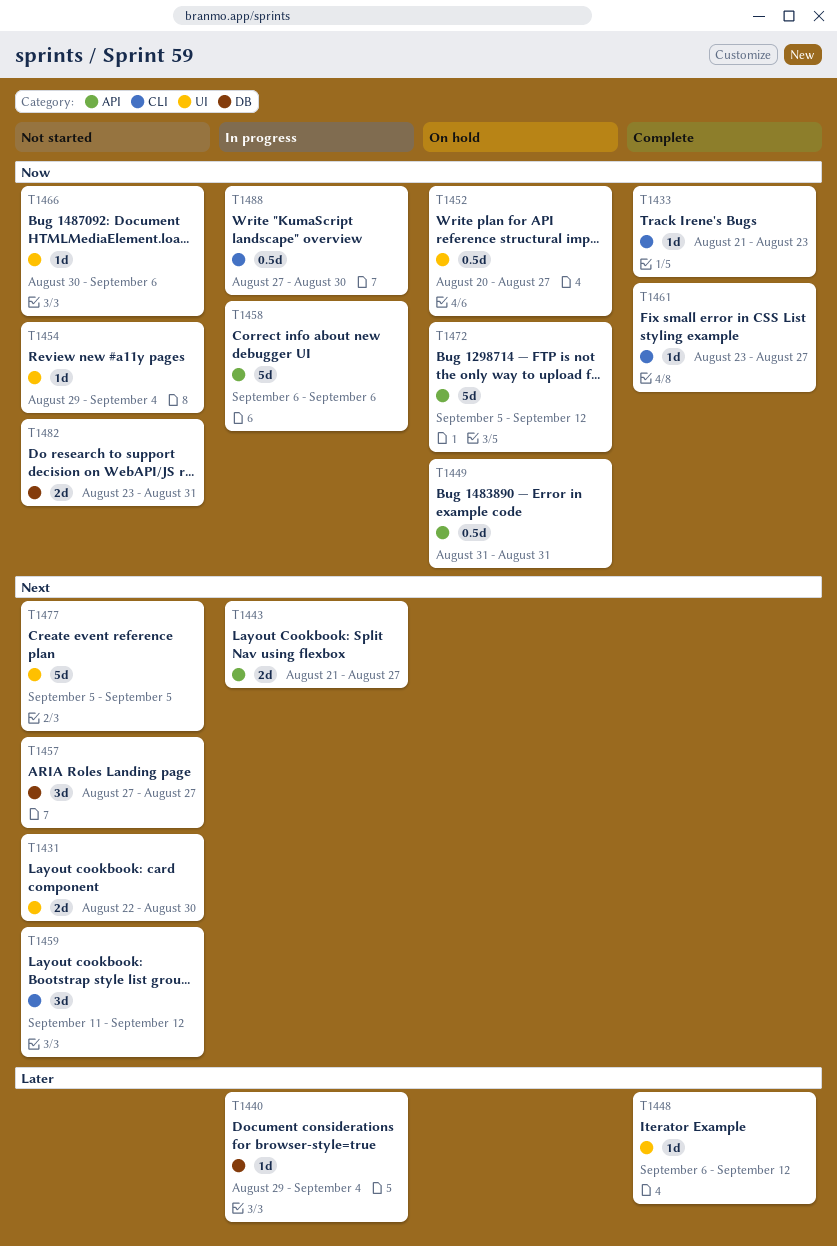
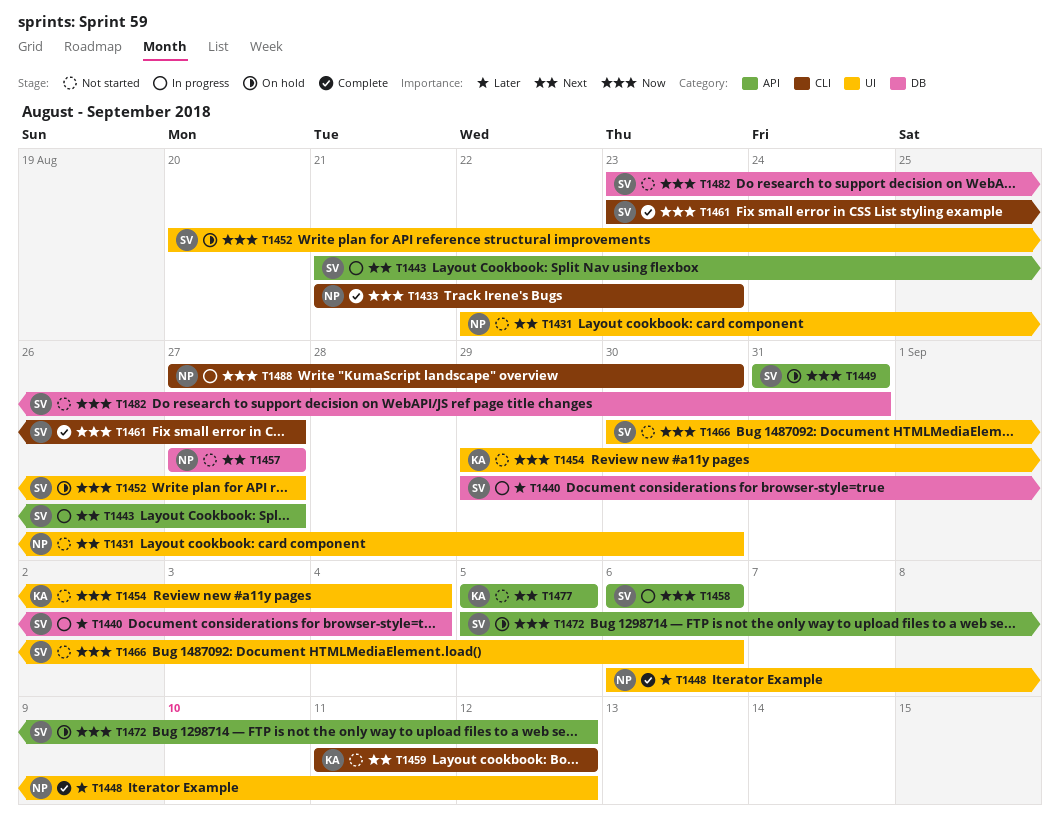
T1477, label: UI -> API

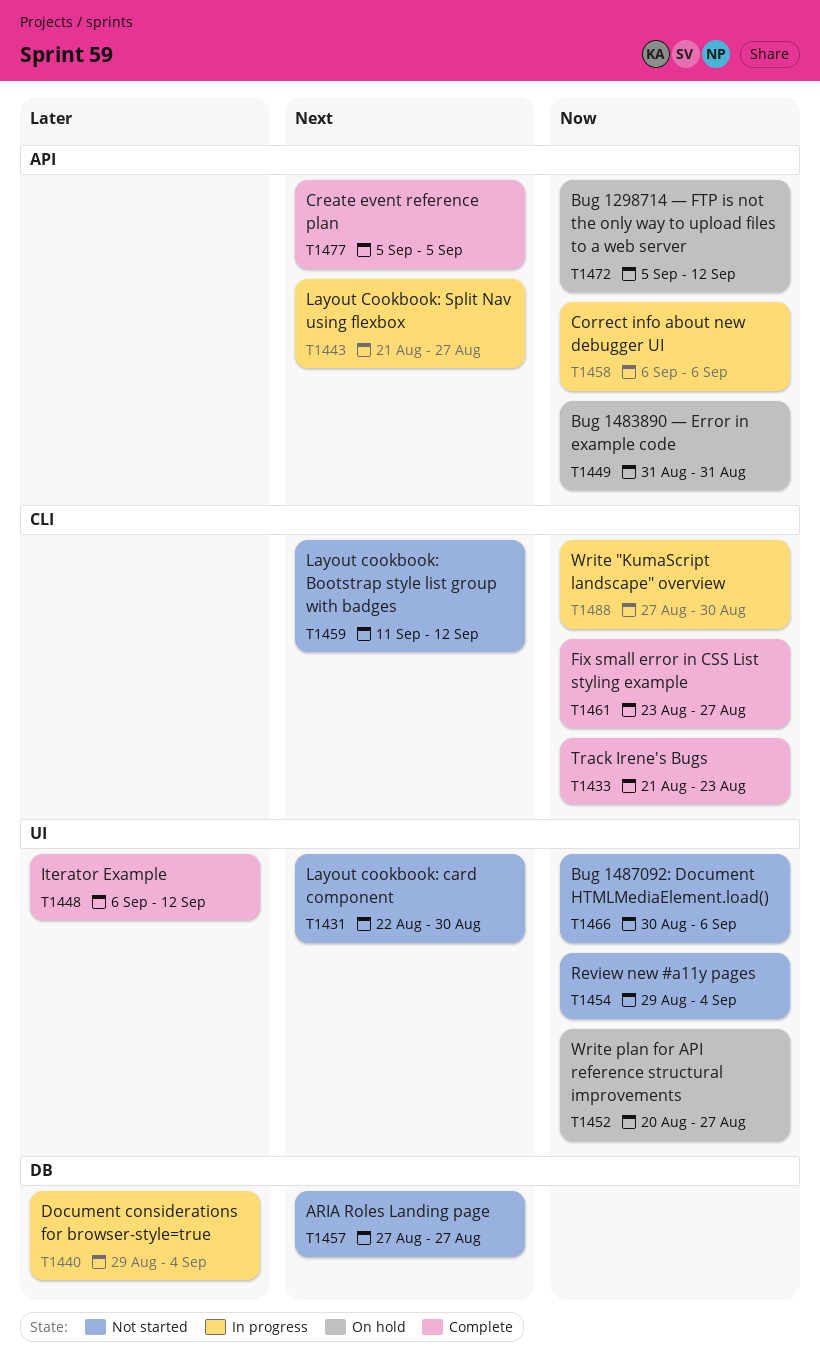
T1477, status: Not started -> Complete
T1482: present -> none

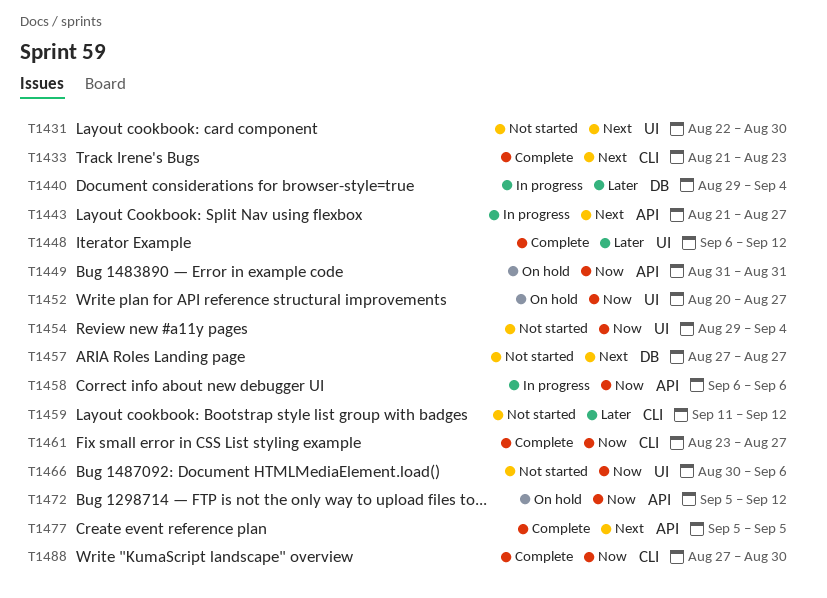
T1433, priority: Now -> Next
T1459, priority: Next -> Later
T1488, status: In progress -> Complete

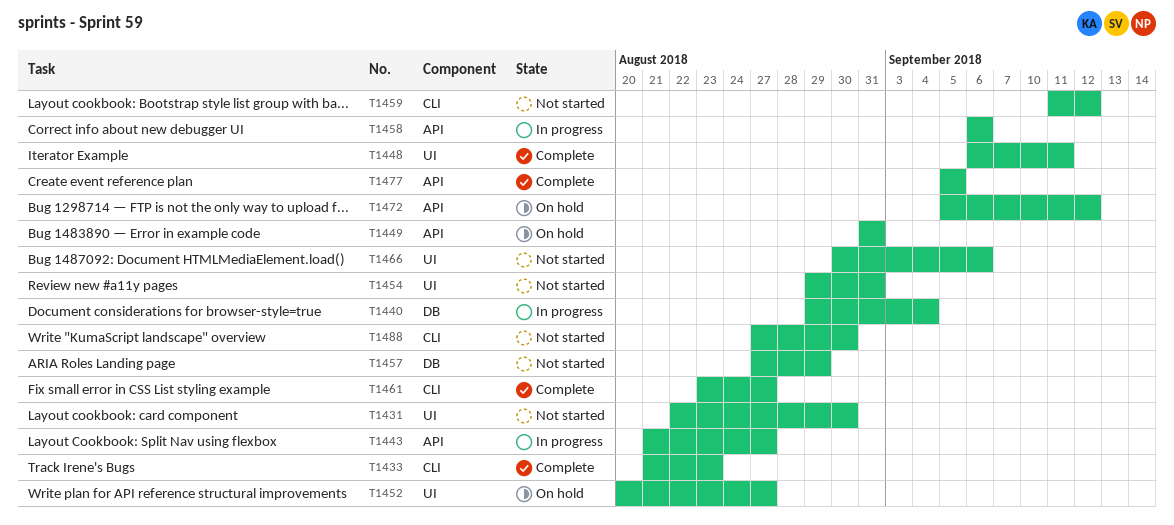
T1448, due: Sep 12 -> Sep 11
T1454, due: Sep 4 -> Aug 31
T1457, due: Aug 27 -> Aug 29
T1488, status: Complete -> Not started

